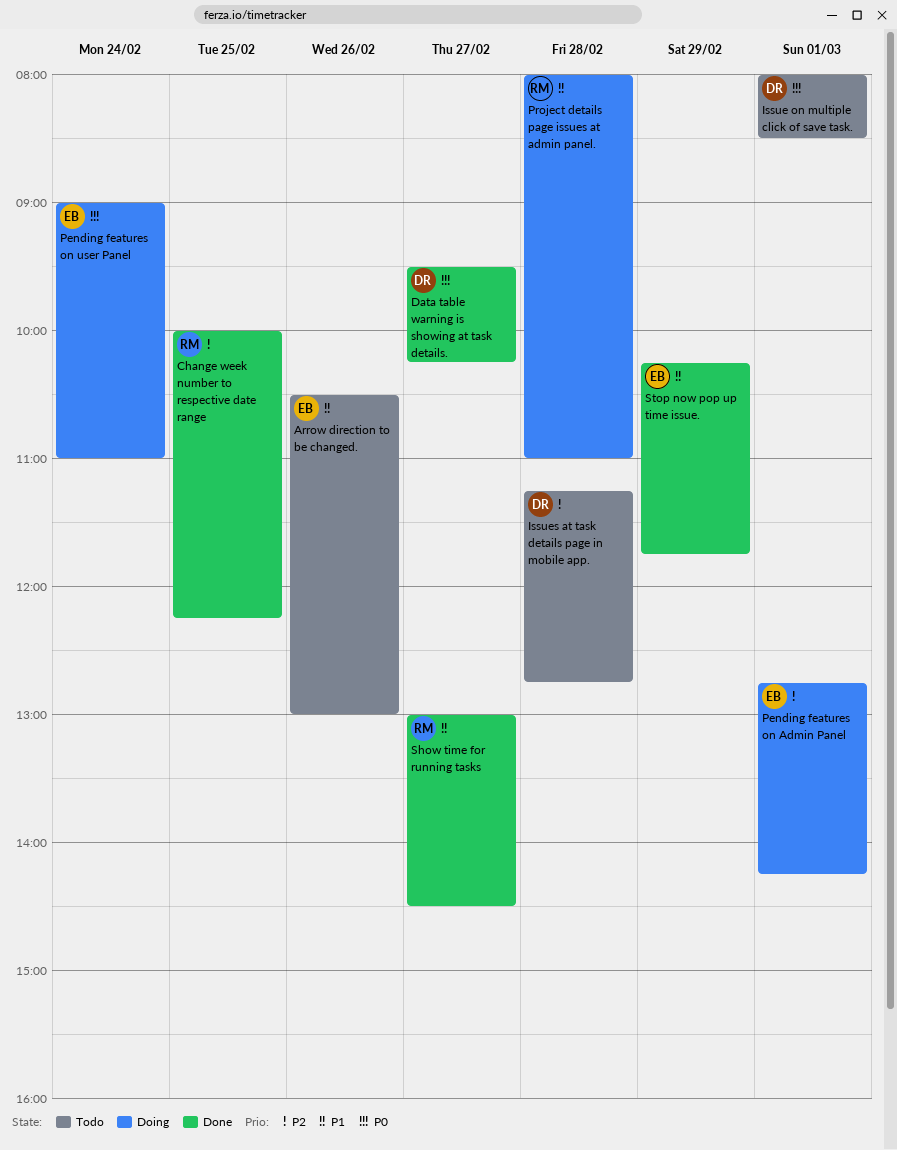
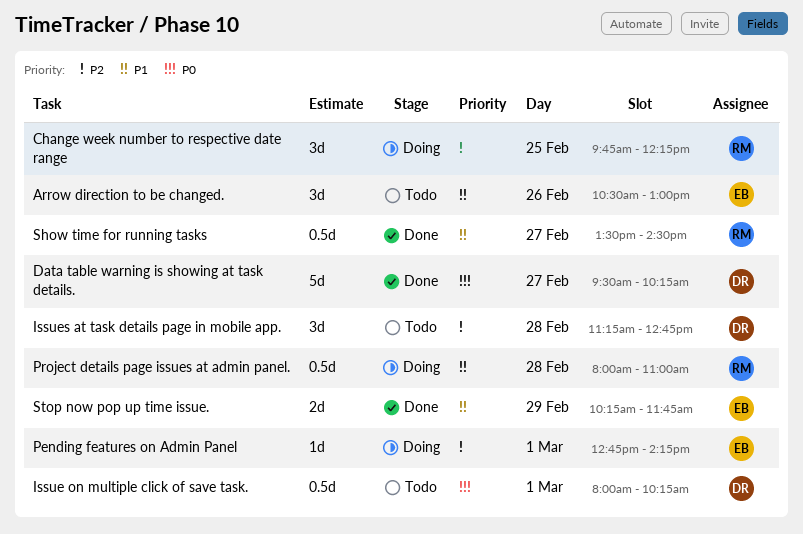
Change week number to respective date range, status: Done -> Doing
Change week number to respective date range, begins: 10:00 -> 09:45
Issue on multiple click of save task., ends: 08:30 -> 10:15
Pending features on user Panel: present -> none
Show time for running tasks, begins: 13:00 -> 13:30

